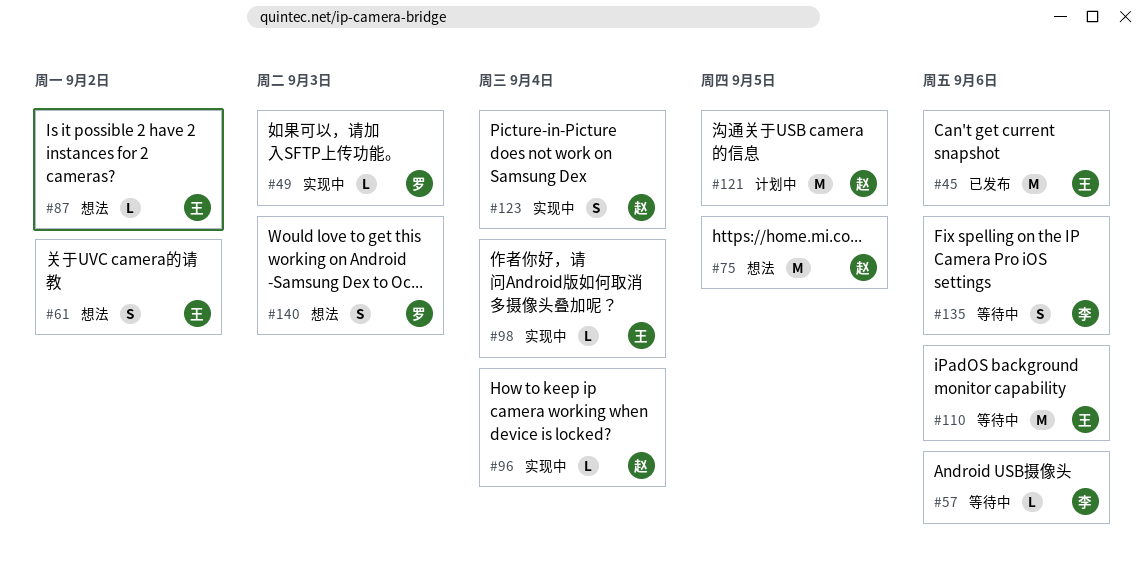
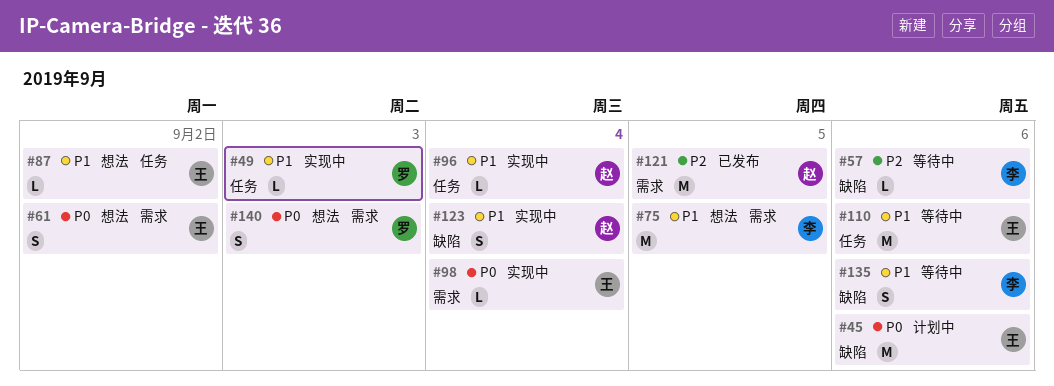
#45, status: 已发布 -> 计划中
#75, owner: 赵 -> 李
#121, status: 计划中 -> 已发布

